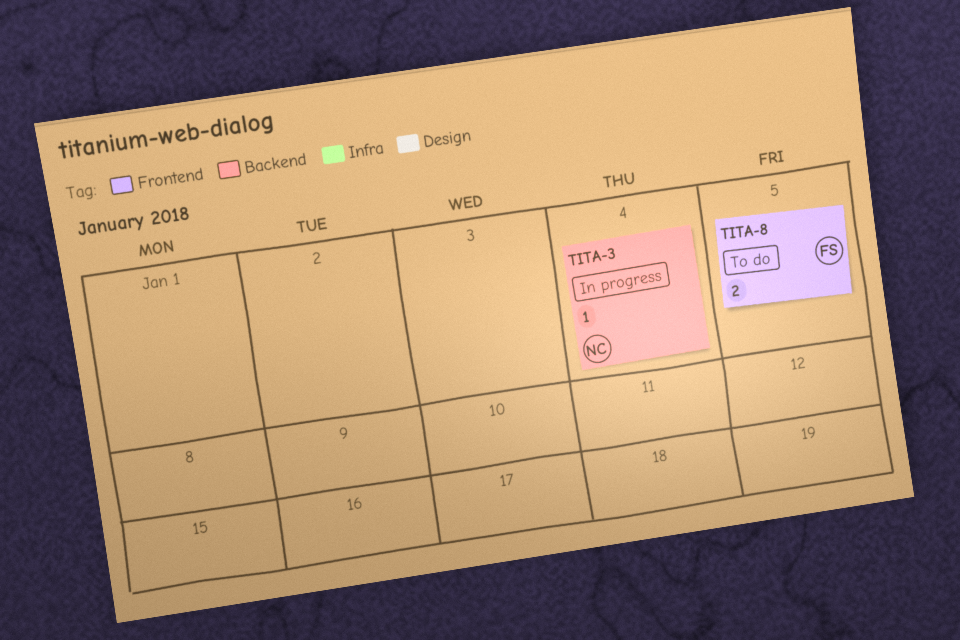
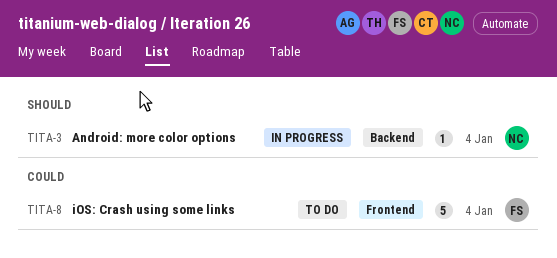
TITA-8, estimate: 2 -> 5
TITA-8, due: Jan 5 -> Jan 4

